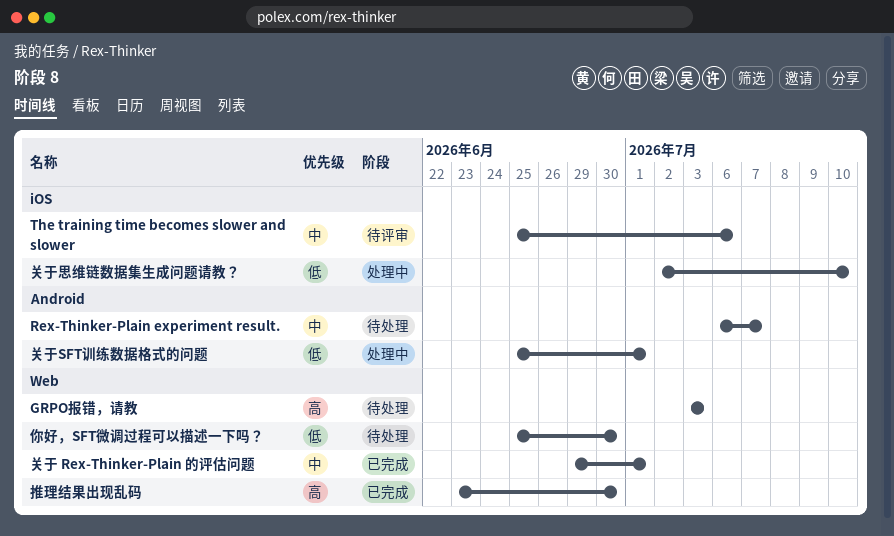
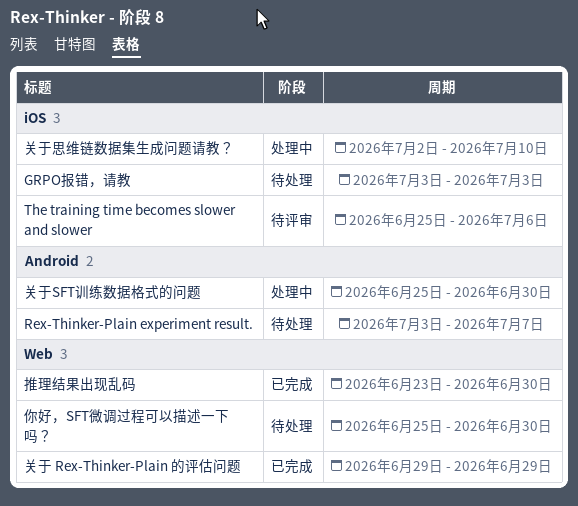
GRPO报错，请教, label: Web -> iOS
Rex-Thinker-Plain experiment result., start: Jul 6 -> Jul 3
关于 Rex-Thinker-Plain 的评估问题, due: Jul 1 -> Jun 29
关于SFT训练数据格式的问题, due: Jul 1 -> Jun 30

